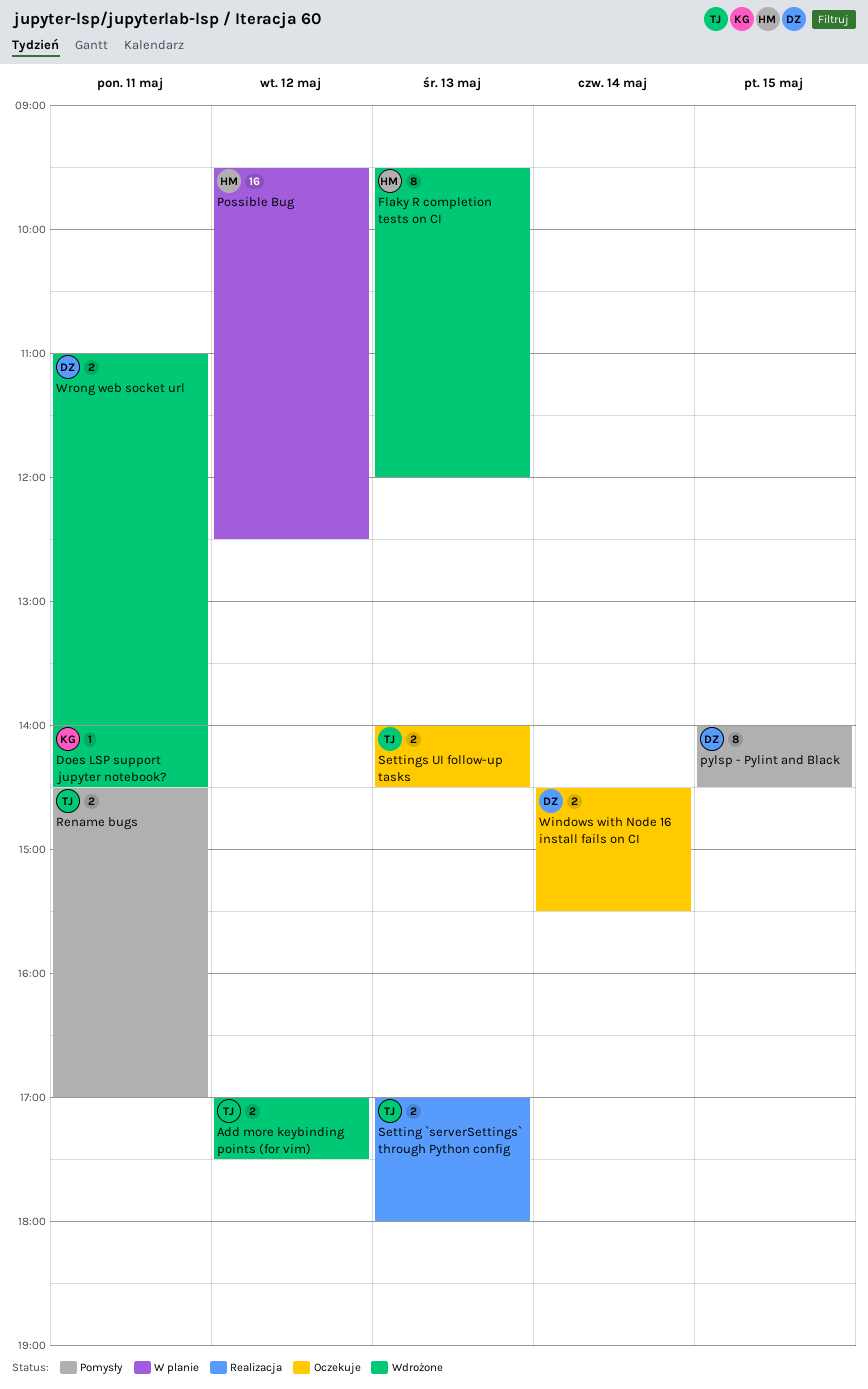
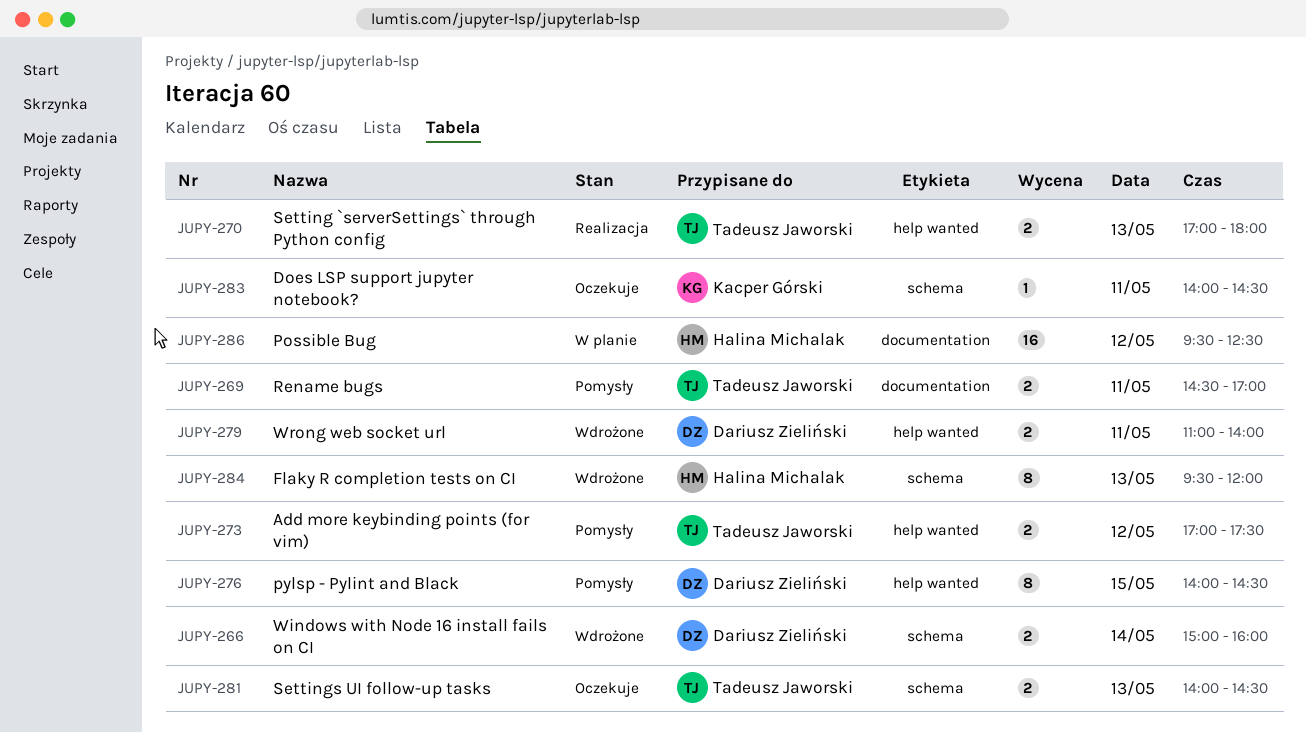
Add more keybinding points (for vim), status: Wdrożone -> Pomysły
Does LSP support jupyter notebook?, status: Wdrożone -> Oczekuje
Windows with Node 16 install fails on CI, status: Oczekuje -> Wdrożone
Windows with Node 16 install fails on CI, begins: 14:30 -> 15:00
Windows with Node 16 install fails on CI, ends: 15:30 -> 16:00

